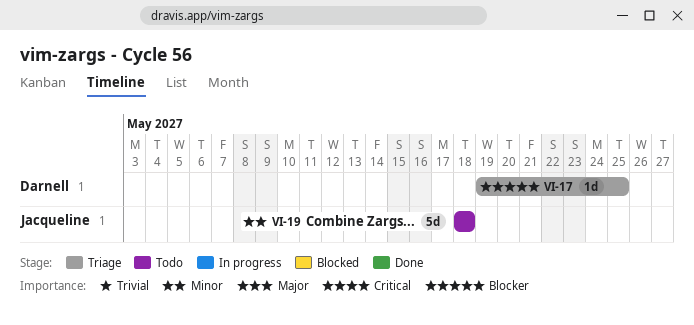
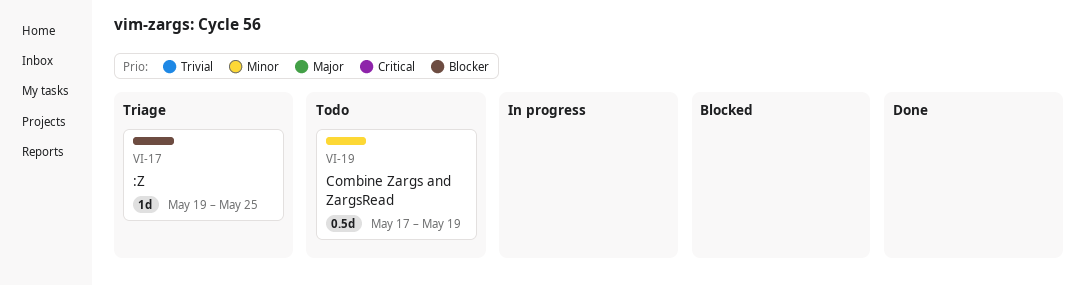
VI-19, estimate: 5d -> 0.5d
VI-19, start: May 18 -> May 17
VI-19, due: May 18 -> May 19

